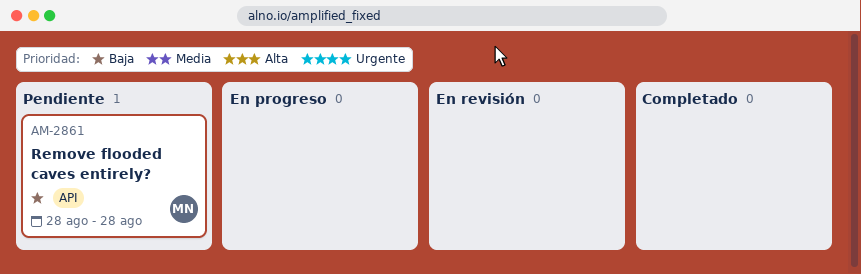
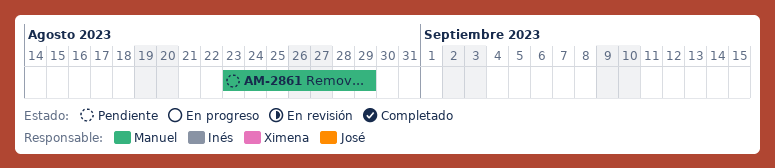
AM-2861, start: Aug 28 -> Aug 23
AM-2861, due: Aug 28 -> Aug 29

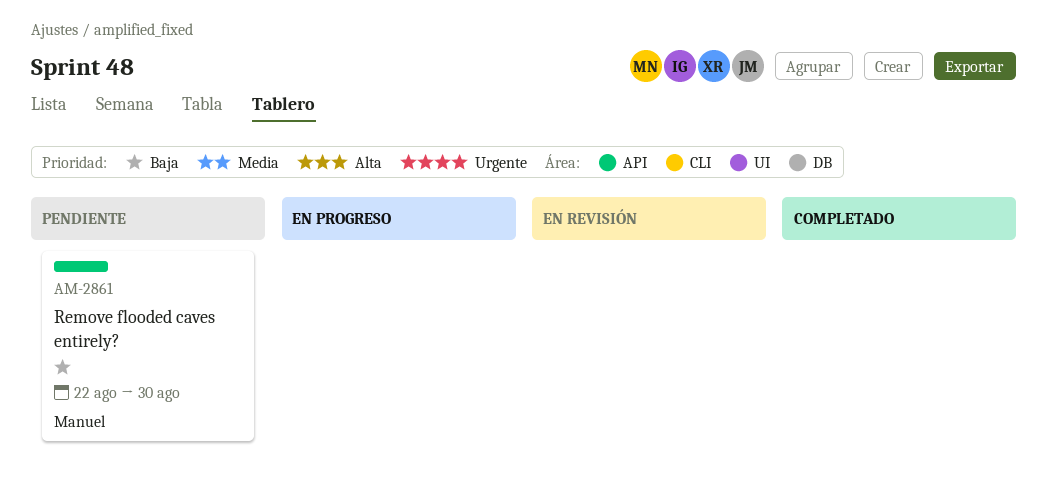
AM-2861, start: Aug 23 -> Aug 22
AM-2861, due: Aug 29 -> Aug 30

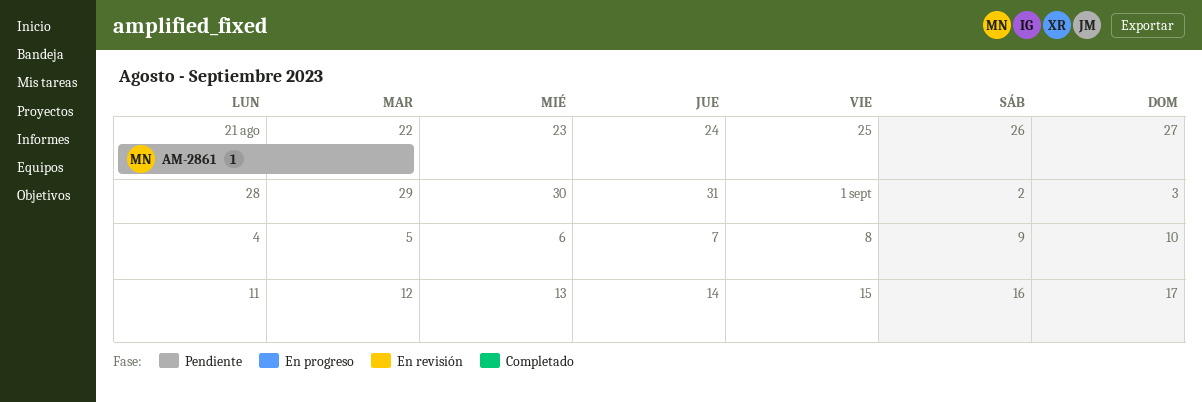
AM-2861, start: Aug 22 -> Aug 21
AM-2861, due: Aug 30 -> Aug 22

